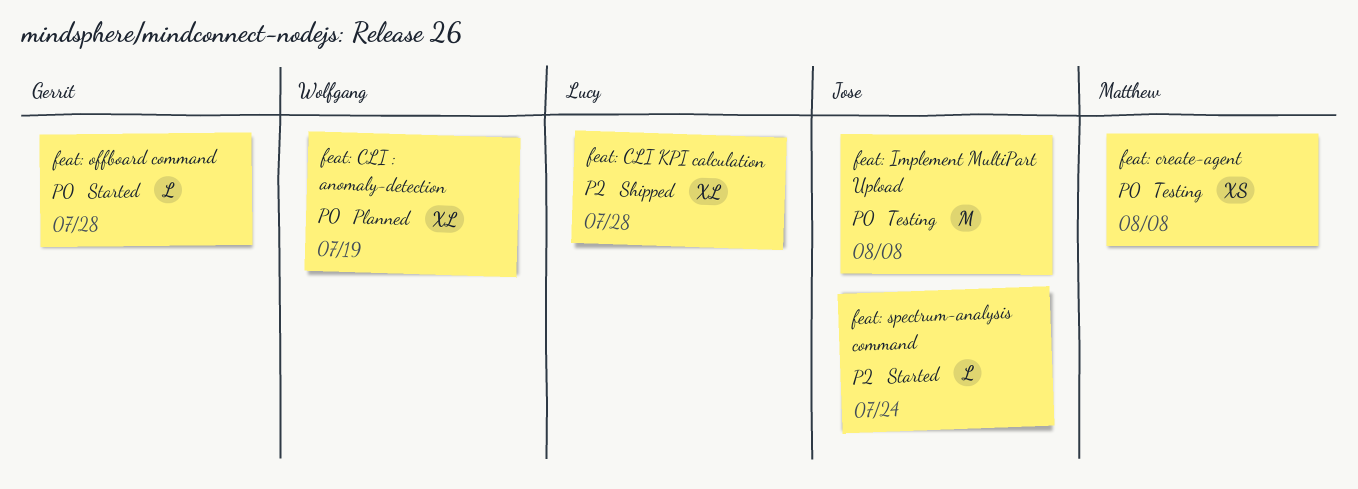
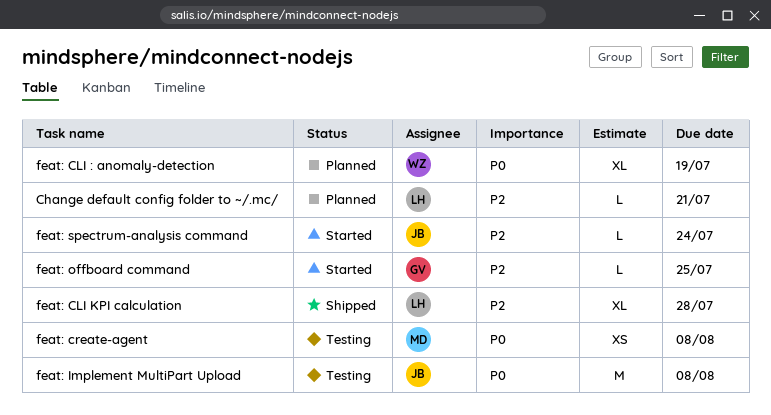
Change default config folder to ~/.mc/: none -> present
feat: offboard command, priority: P0 -> P2
feat: offboard command, due: Jul 28 -> Jul 25

